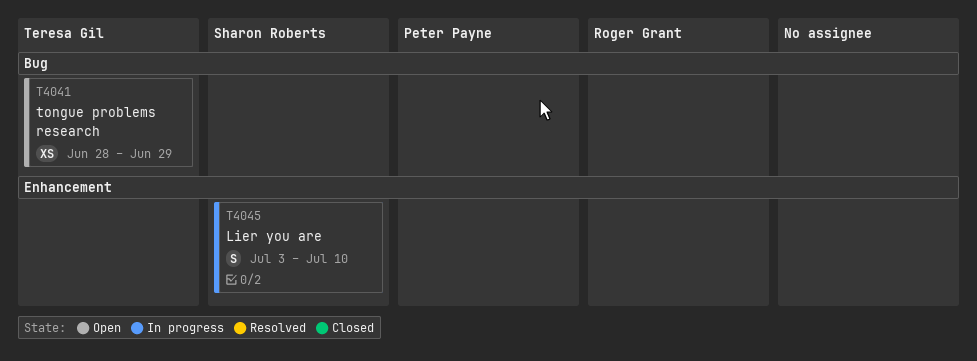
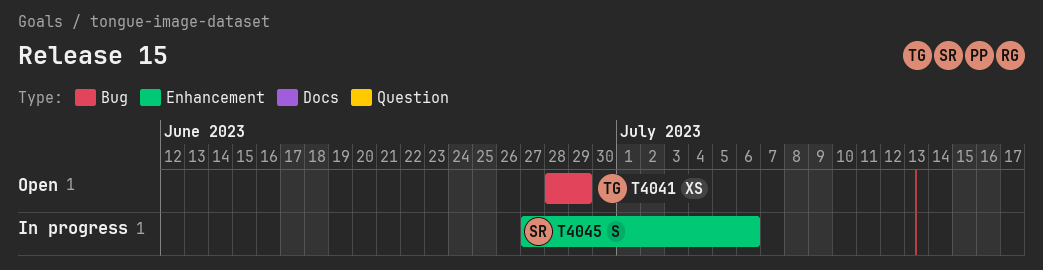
T4045, start: Jul 3 -> Jun 27
T4045, due: Jul 10 -> Jul 6

